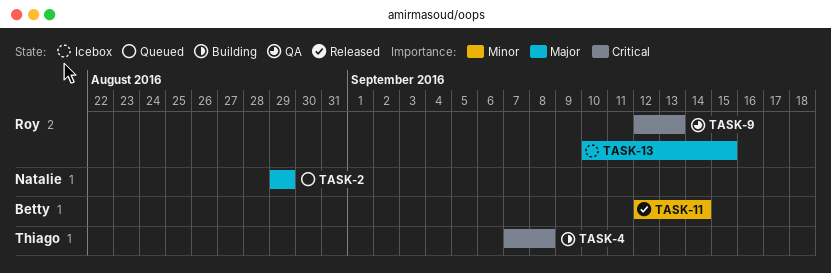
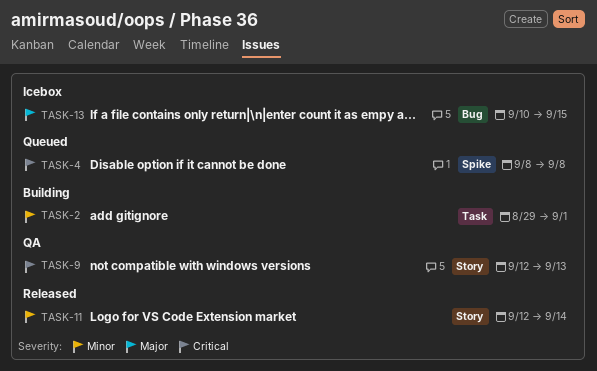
TASK-2, status: Queued -> Building
TASK-2, priority: Major -> Minor
TASK-2, due: Aug 29 -> Sep 1
TASK-4, status: Building -> Queued
TASK-4, start: Sep 7 -> Sep 8

